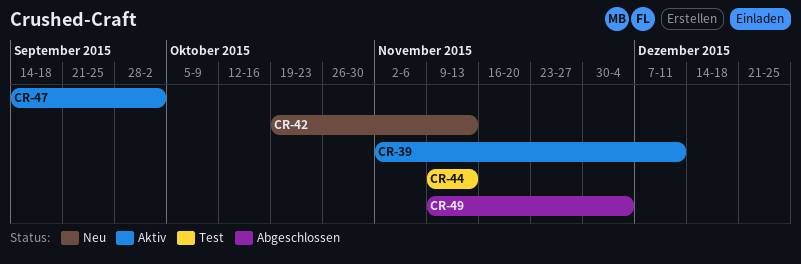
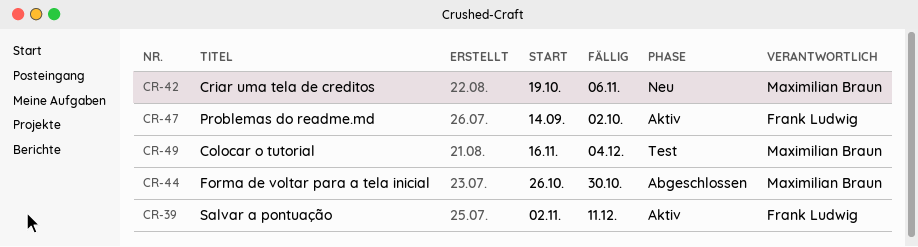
CR-42, due: Nov 13 -> Nov 6
CR-44, status: Test -> Abgeschlossen
CR-44, start: Nov 9 -> Oct 26
CR-44, due: Nov 13 -> Oct 30
CR-49, status: Abgeschlossen -> Test
CR-49, start: Nov 9 -> Nov 16

